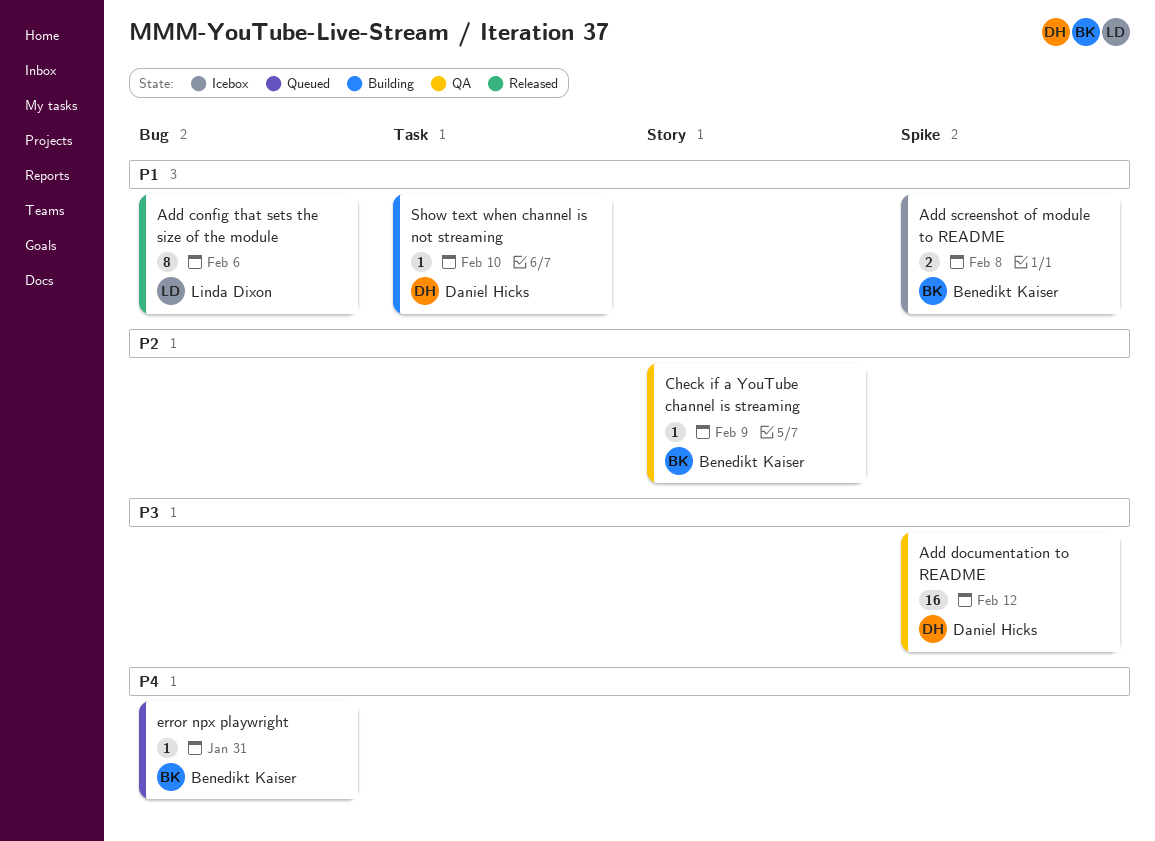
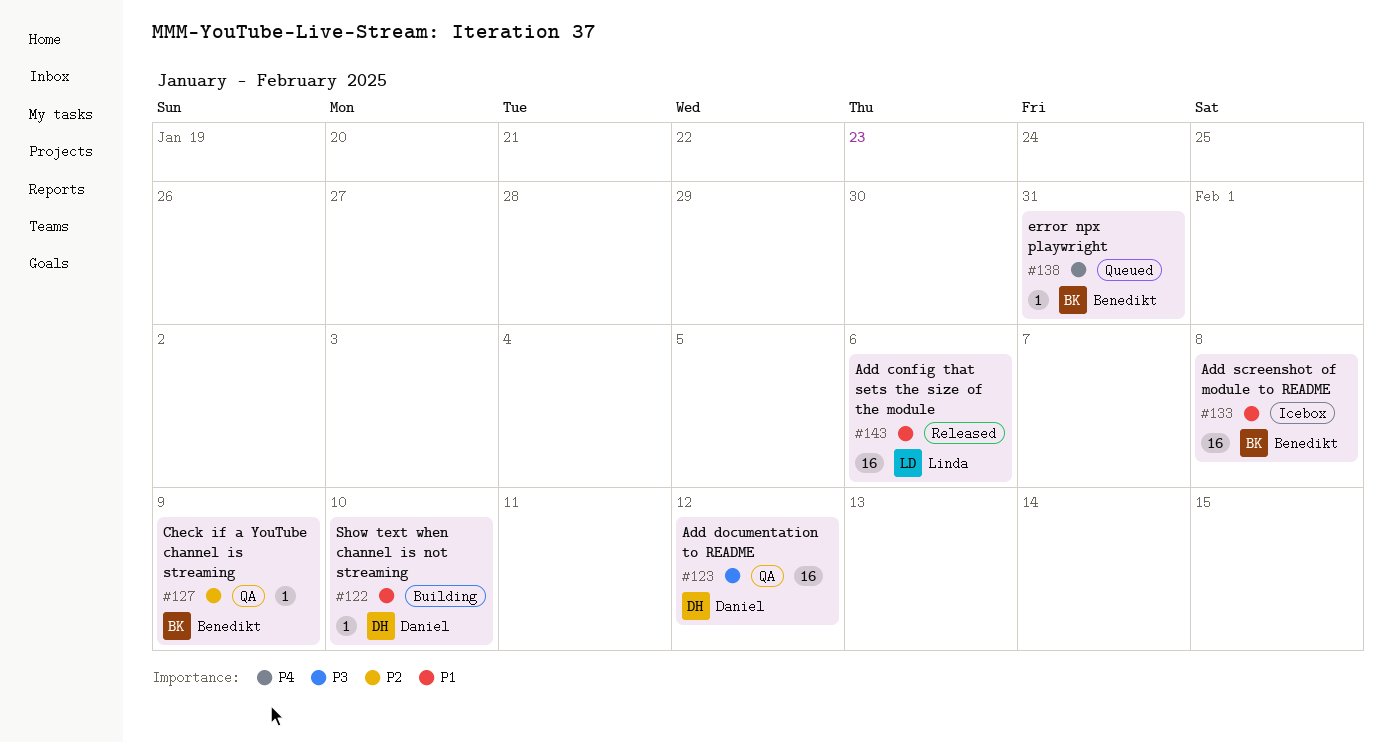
Add config that sets the size of the module, estimate: 8 -> 16
Add screenshot of module to README, estimate: 2 -> 16

